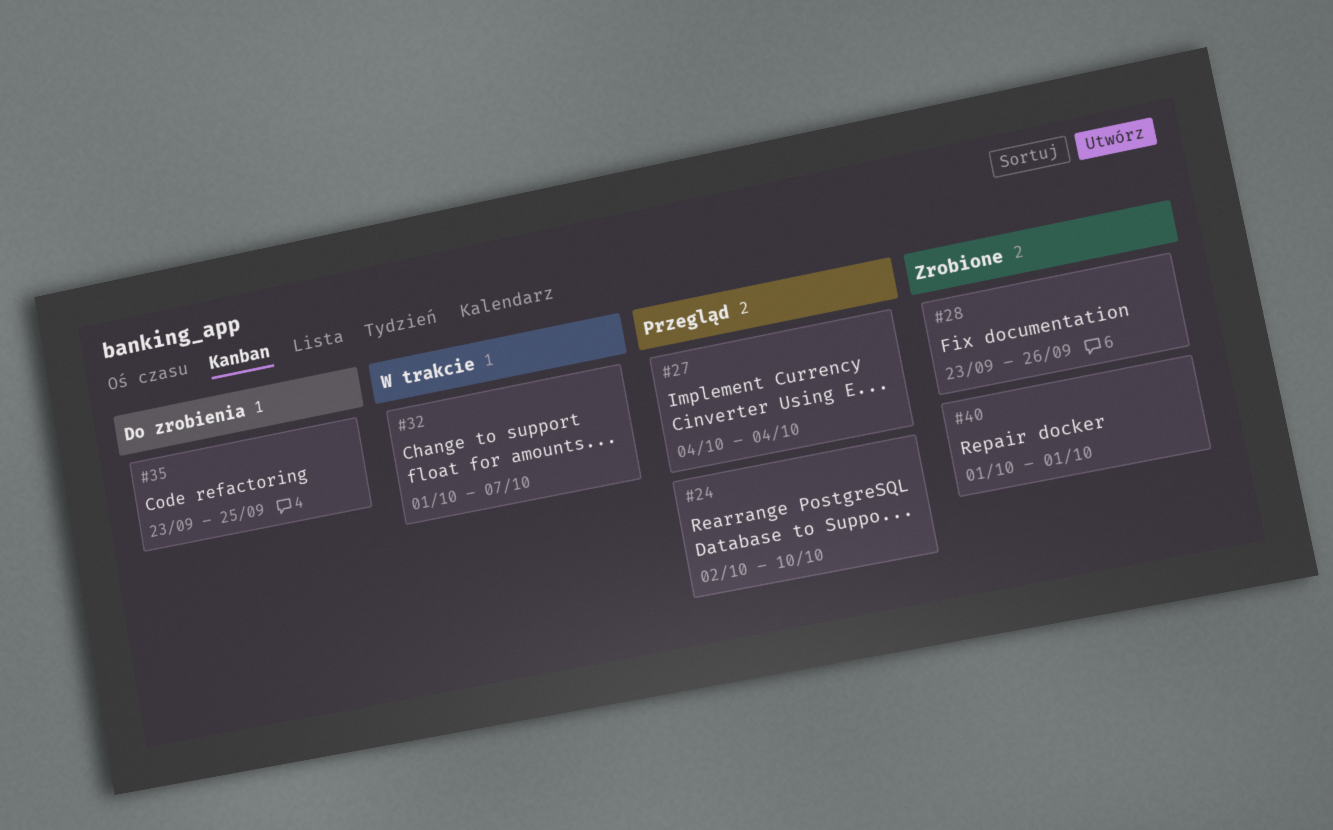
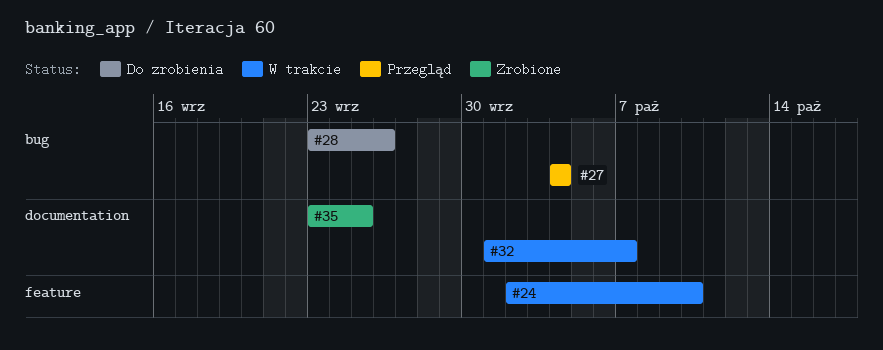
#24, status: Przegląd -> W trakcie
#28, status: Zrobione -> Do zrobienia
#35, status: Do zrobienia -> Zrobione
#40: present -> none

